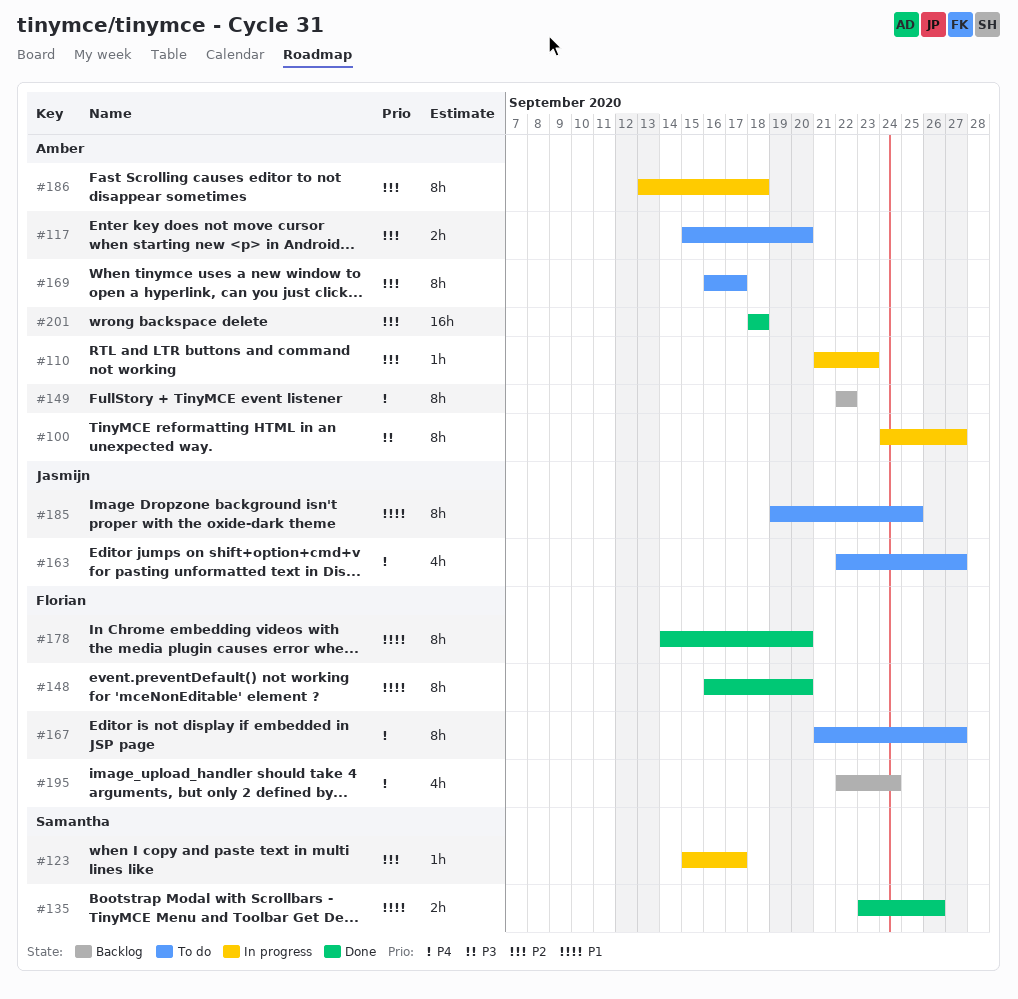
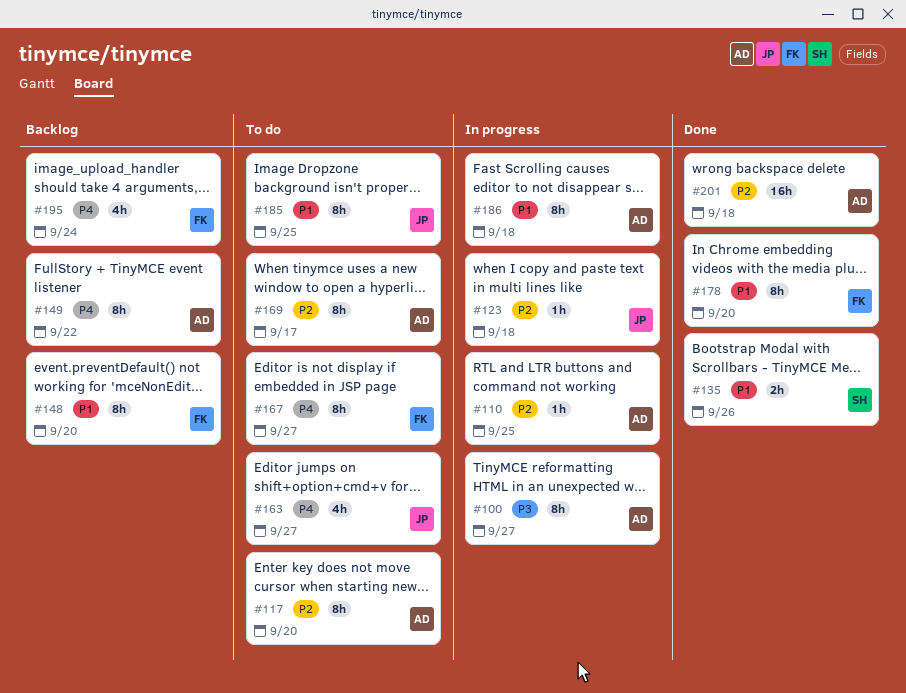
#110, due: Sep 23 -> Sep 25
#117, estimate: 2h -> 8h
#123, owner: Samantha -> Jasmijn
#123, due: Sep 17 -> Sep 18
#148, status: Done -> Backlog
#186, priority: P2 -> P1

